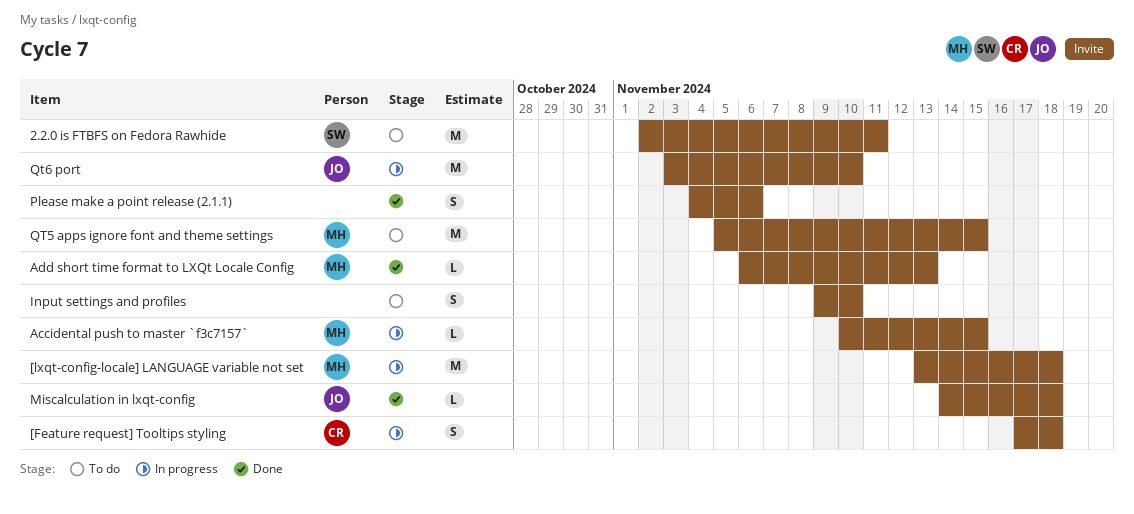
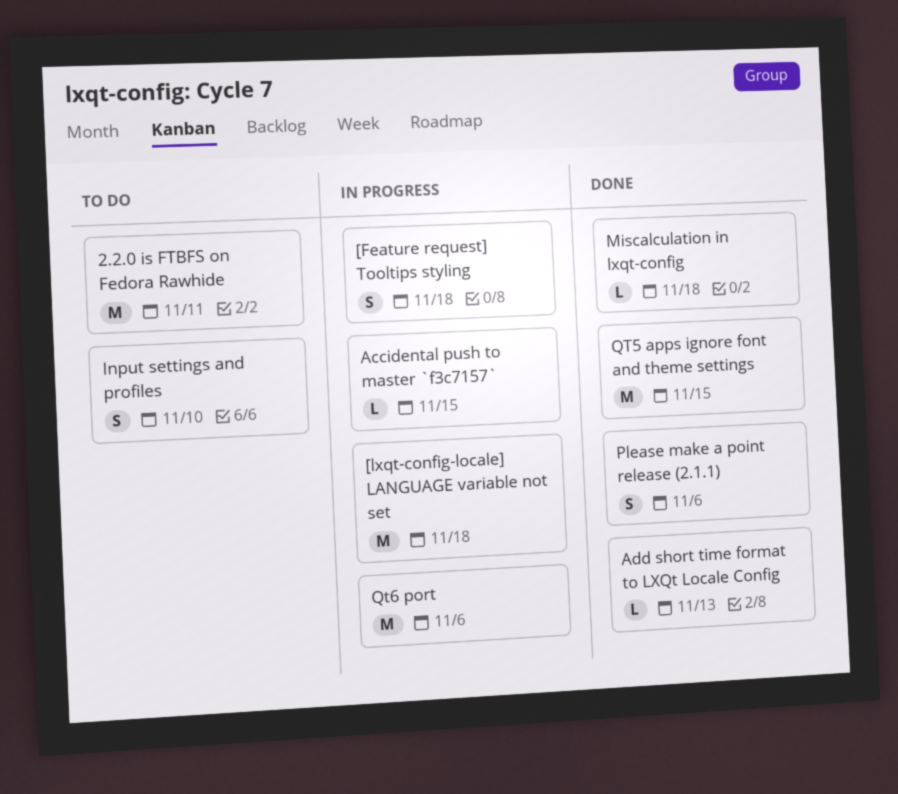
QT5 apps ignore font and theme settings, status: To do -> Done
Qt6 port, due: Nov 10 -> Nov 6

